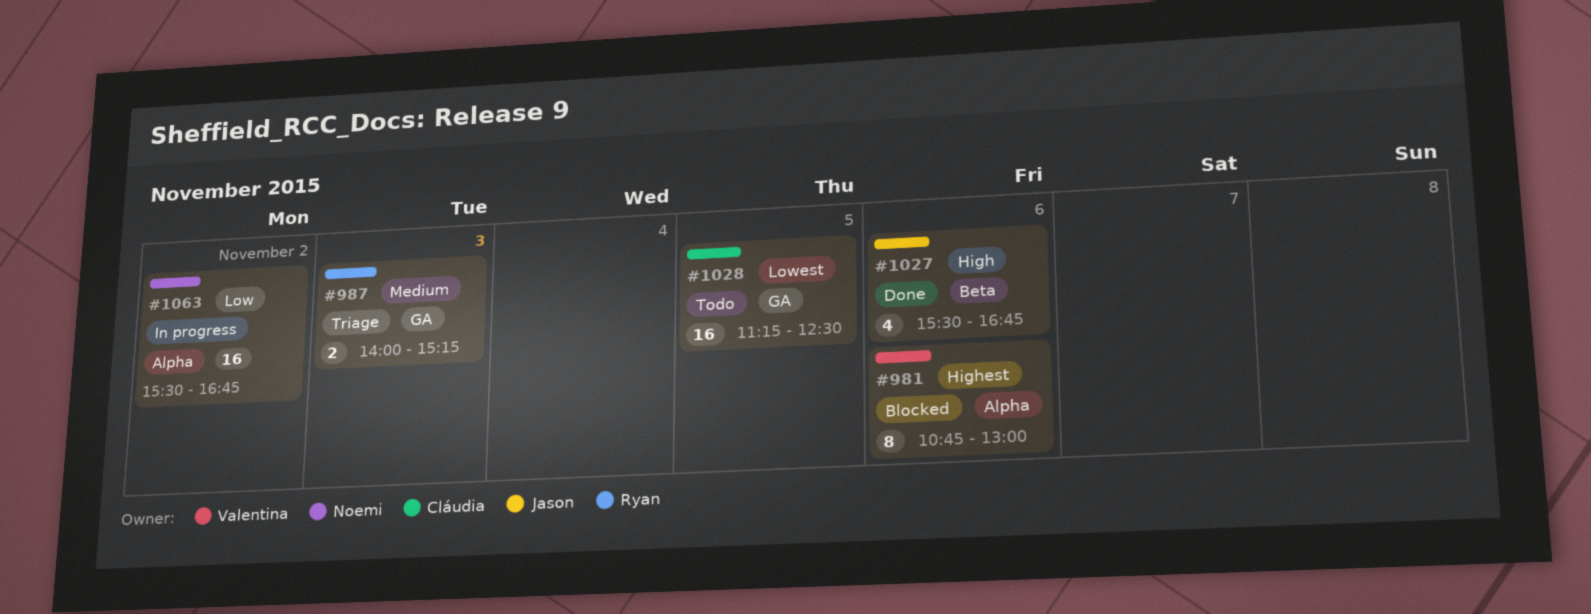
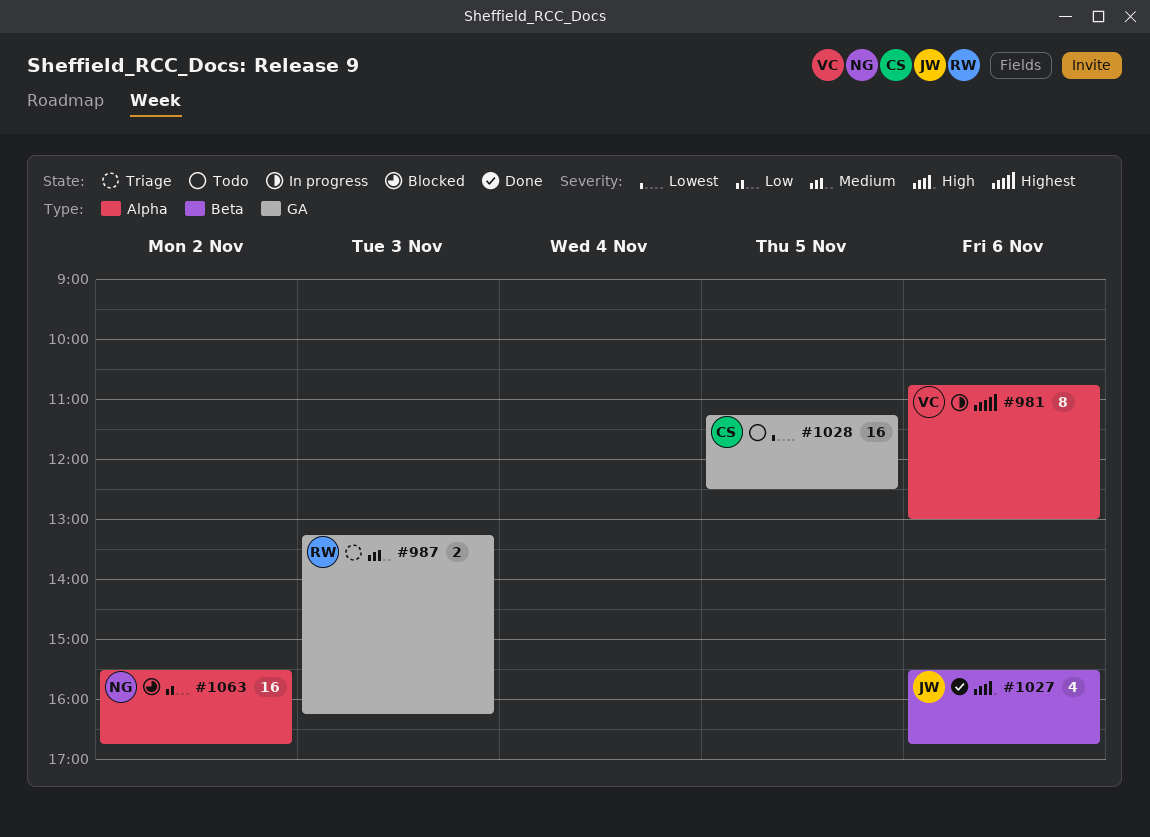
#981, status: Blocked -> In progress
#987, begins: 14:00 -> 13:15
#987, ends: 15:15 -> 16:15
#1063, status: In progress -> Blocked

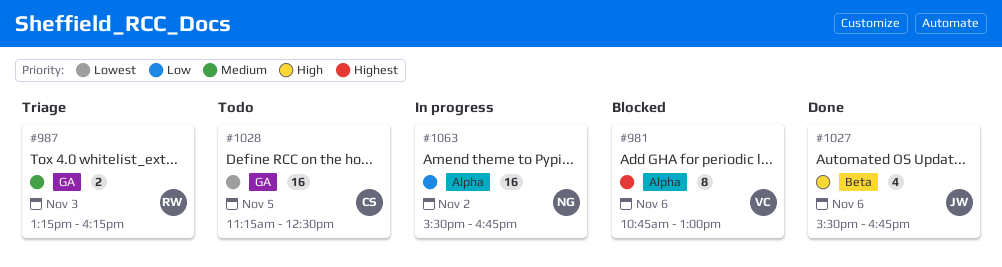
#981, status: In progress -> Blocked
#1063, status: Blocked -> In progress

